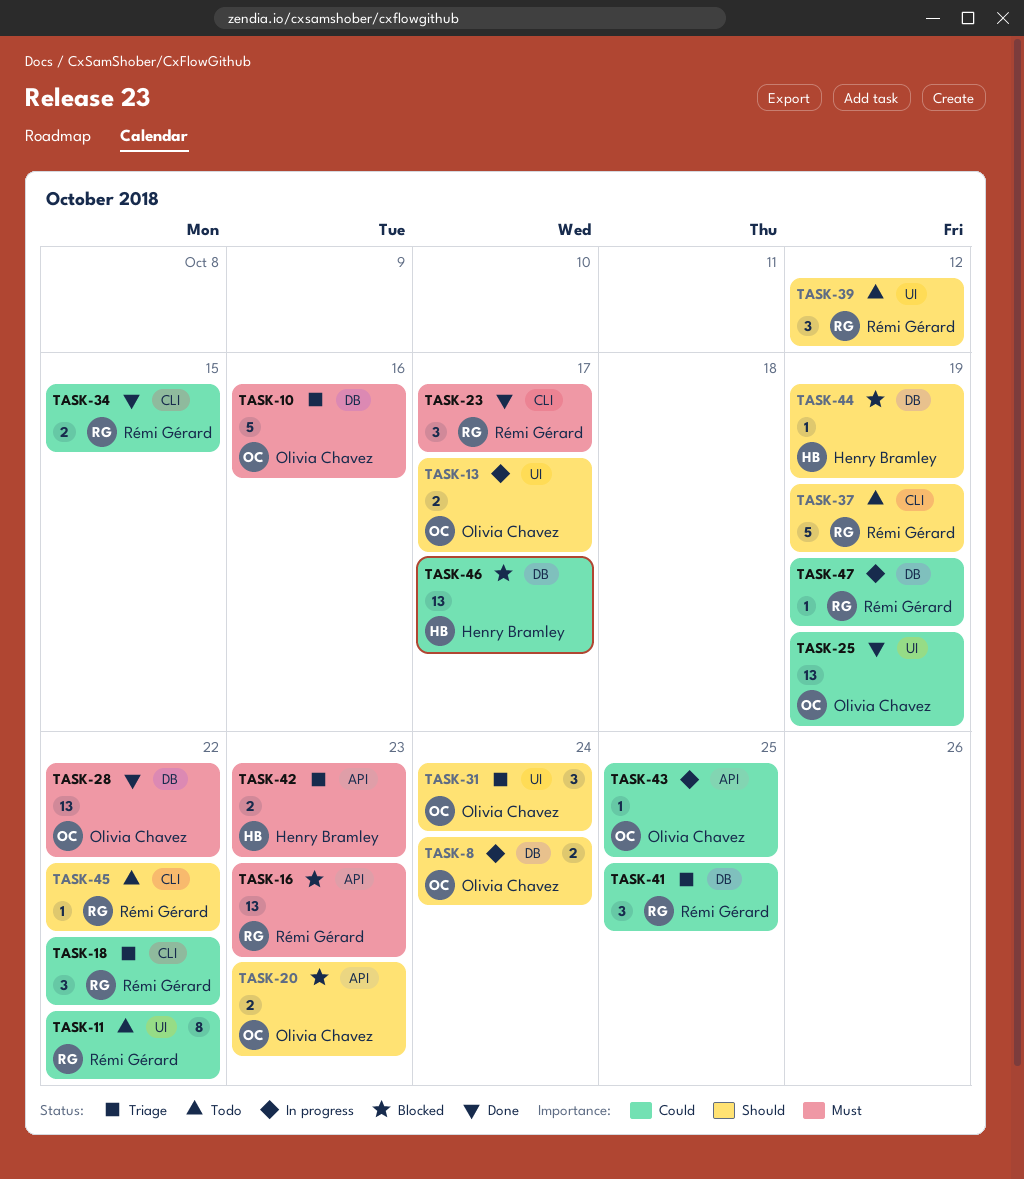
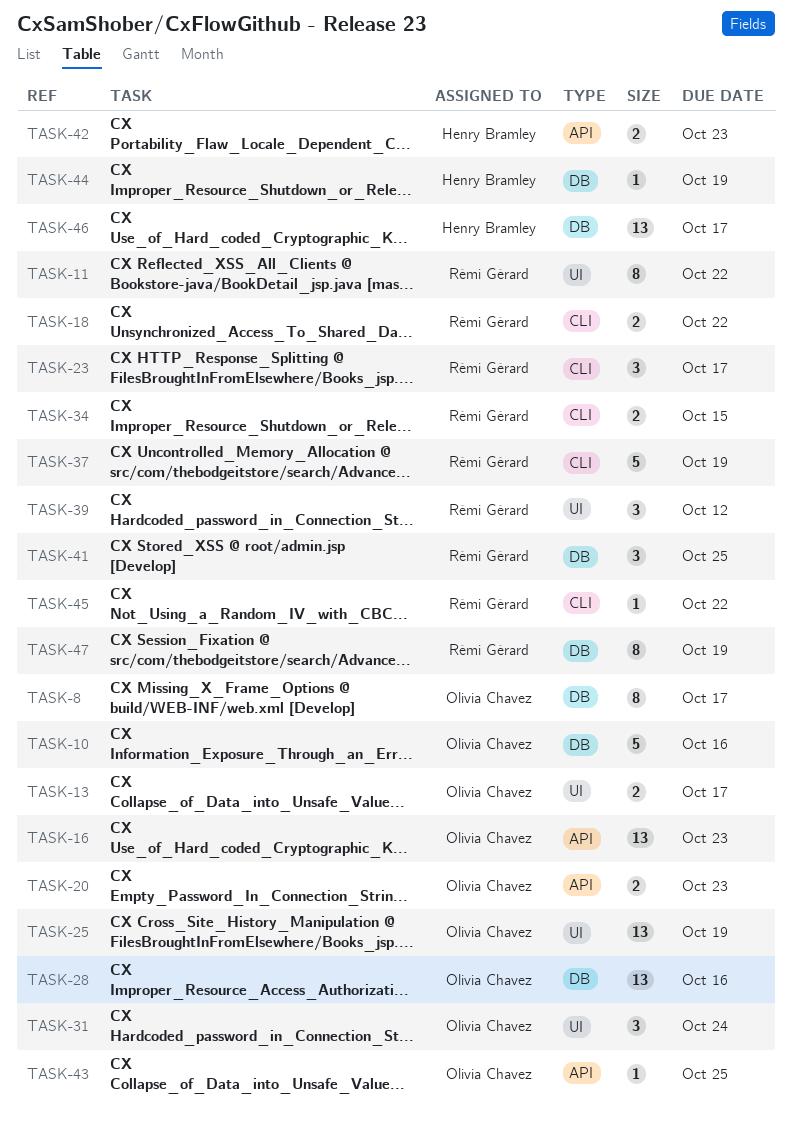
TASK-8, estimate: 2 -> 8
TASK-8, due: Oct 24 -> Oct 17
TASK-16, owner: Rémi Gérard -> Olivia Chavez
TASK-18, estimate: 3 -> 2
TASK-28, due: Oct 22 -> Oct 16
TASK-47, estimate: 1 -> 8

